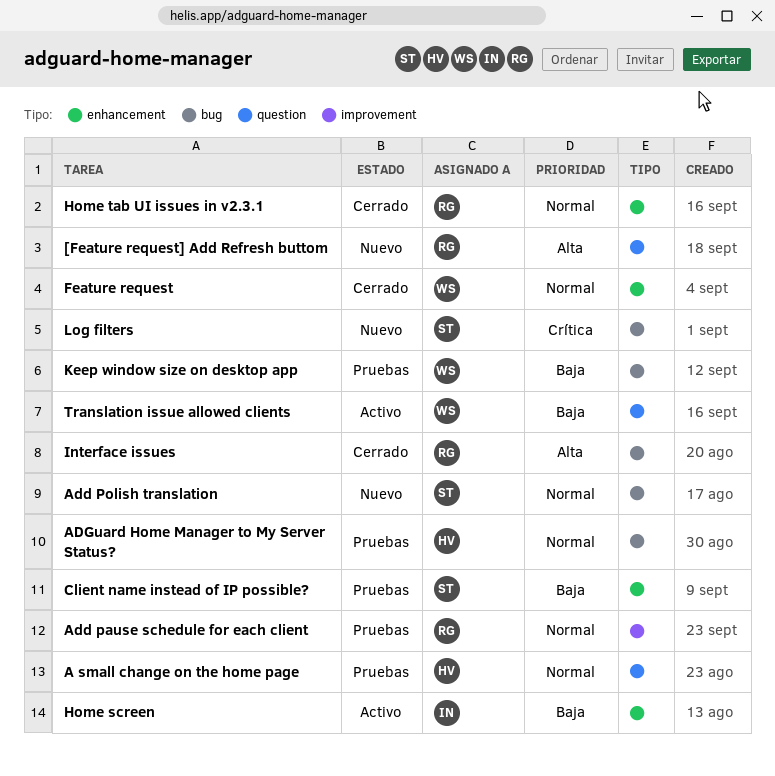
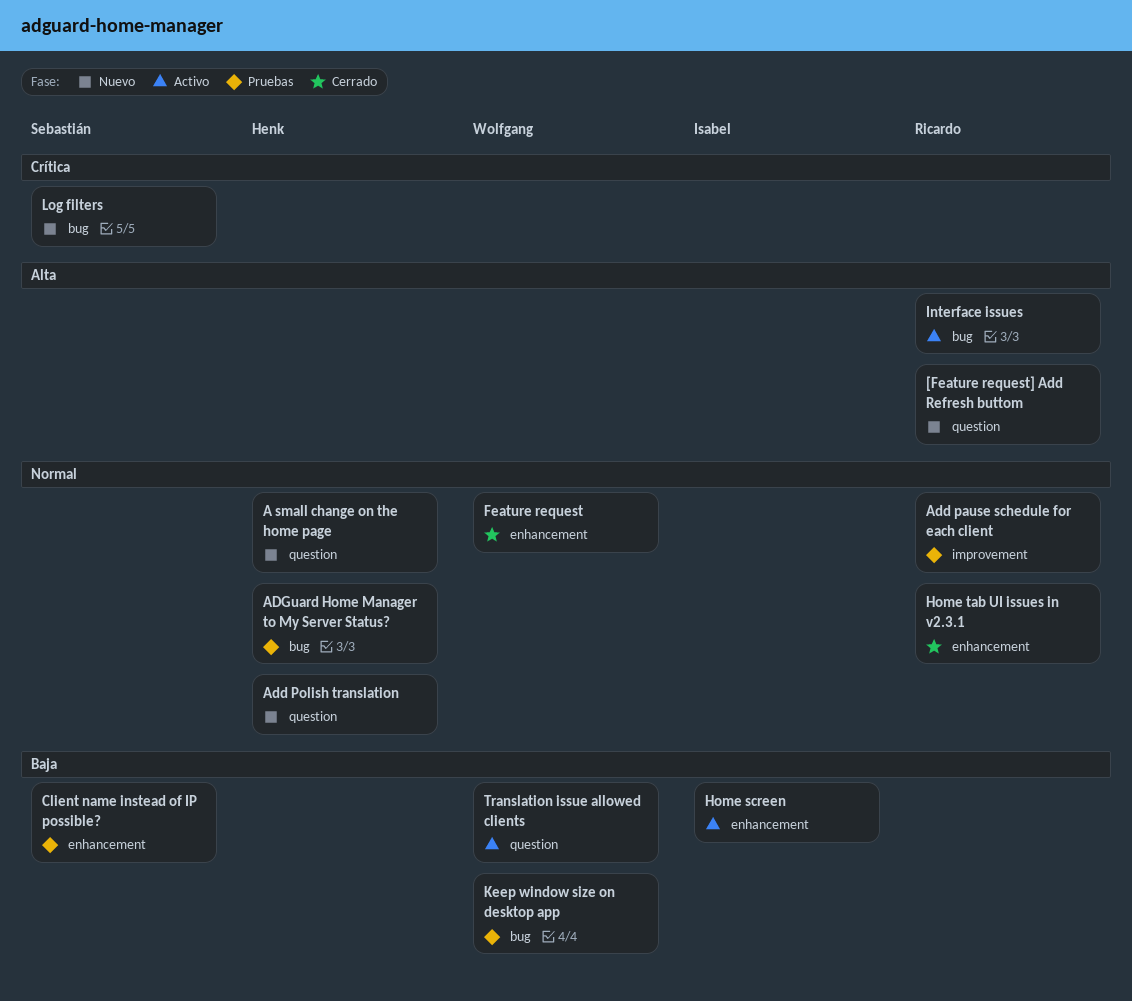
A small change on the home page, status: Pruebas -> Nuevo
Add Polish translation, owner: Sebastián -> Henk
Add Polish translation, label: bug -> question
Interface issues, status: Cerrado -> Activo

